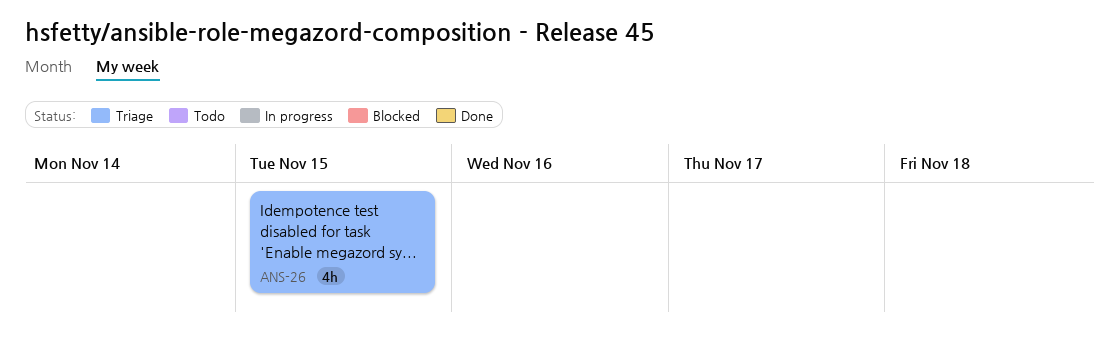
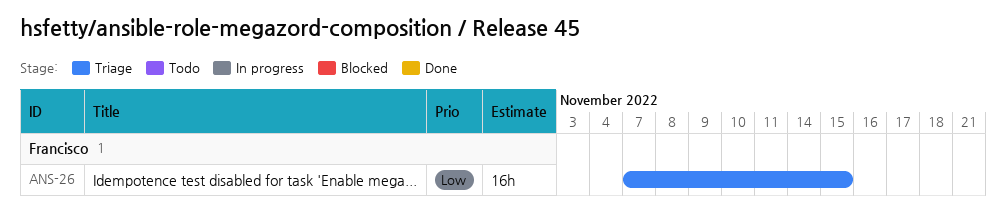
ANS-26, estimate: 4h -> 16h

